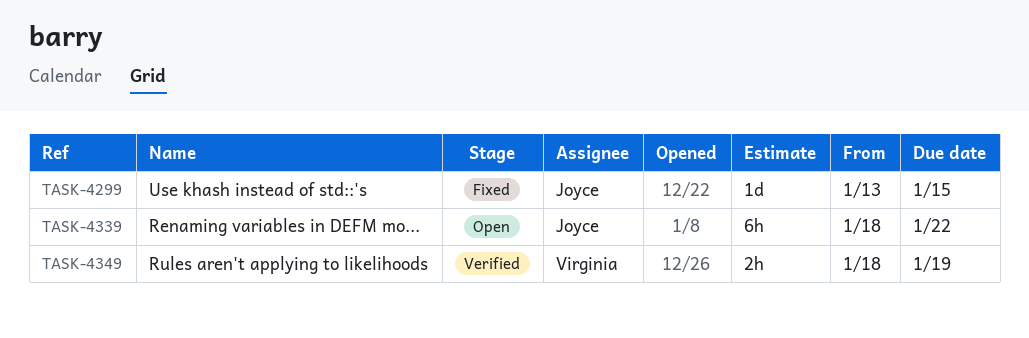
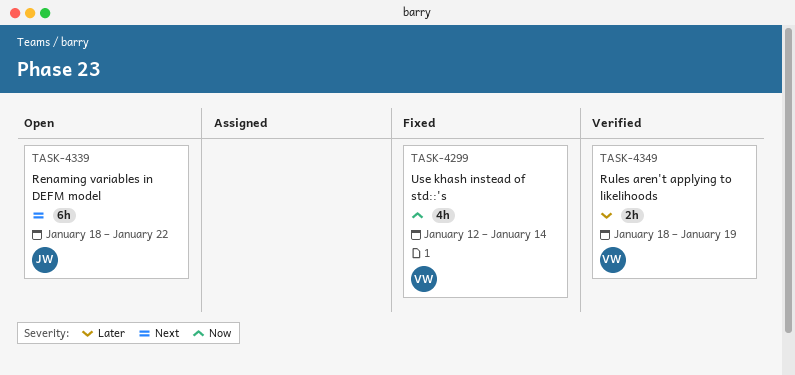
TASK-4299, owner: Joyce -> Virginia
TASK-4299, estimate: 1d -> 4h
TASK-4299, start: Jan 13 -> Jan 12
TASK-4299, due: Jan 15 -> Jan 14

